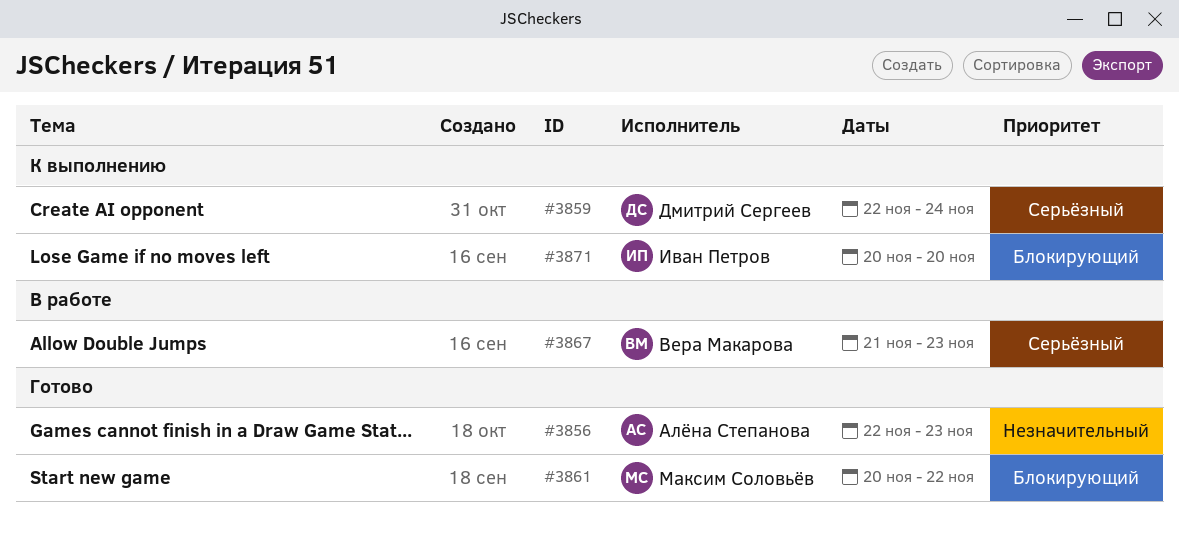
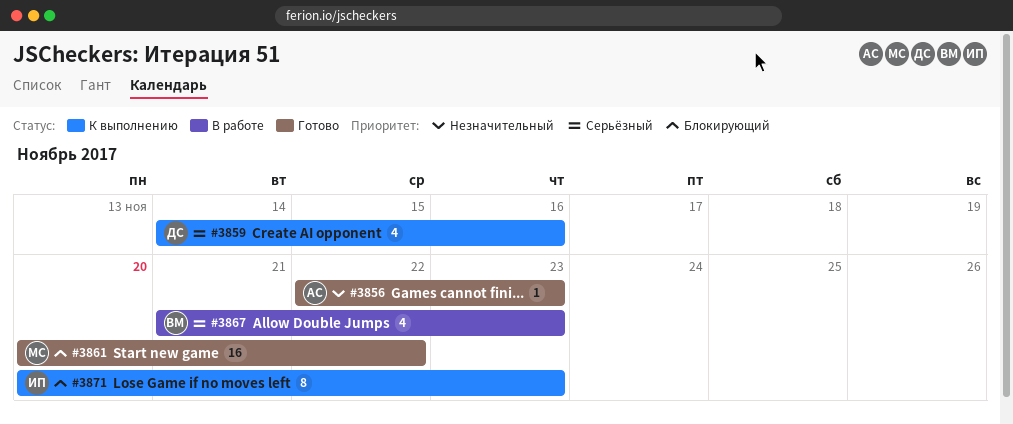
#3859, start: Nov 22 -> Nov 14
#3859, due: Nov 24 -> Nov 16
#3871, due: Nov 20 -> Nov 23

